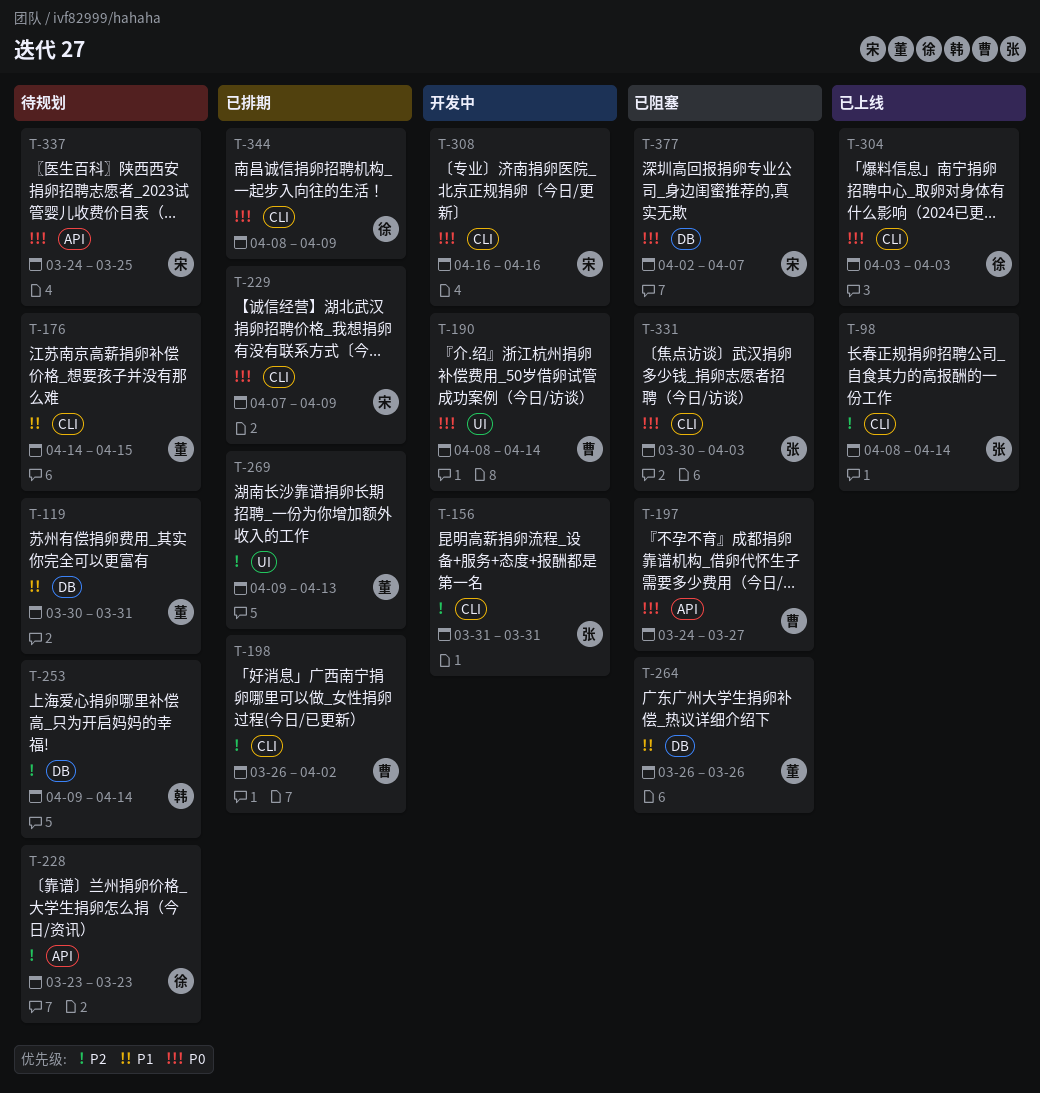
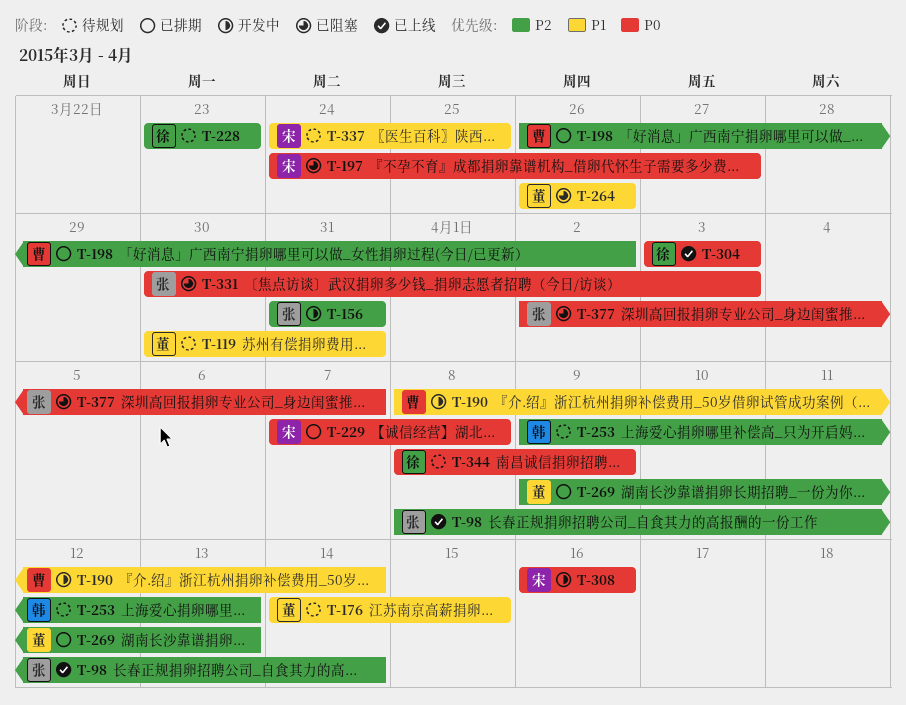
T-190, priority: P0 -> P1
T-197, owner: 曹 -> 宋
T-229, due: Apr 9 -> Apr 8
T-253, due: Apr 14 -> Apr 13
T-337, priority: P0 -> P1
T-344, status: 已排期 -> 待规划
T-377, owner: 宋 -> 张

